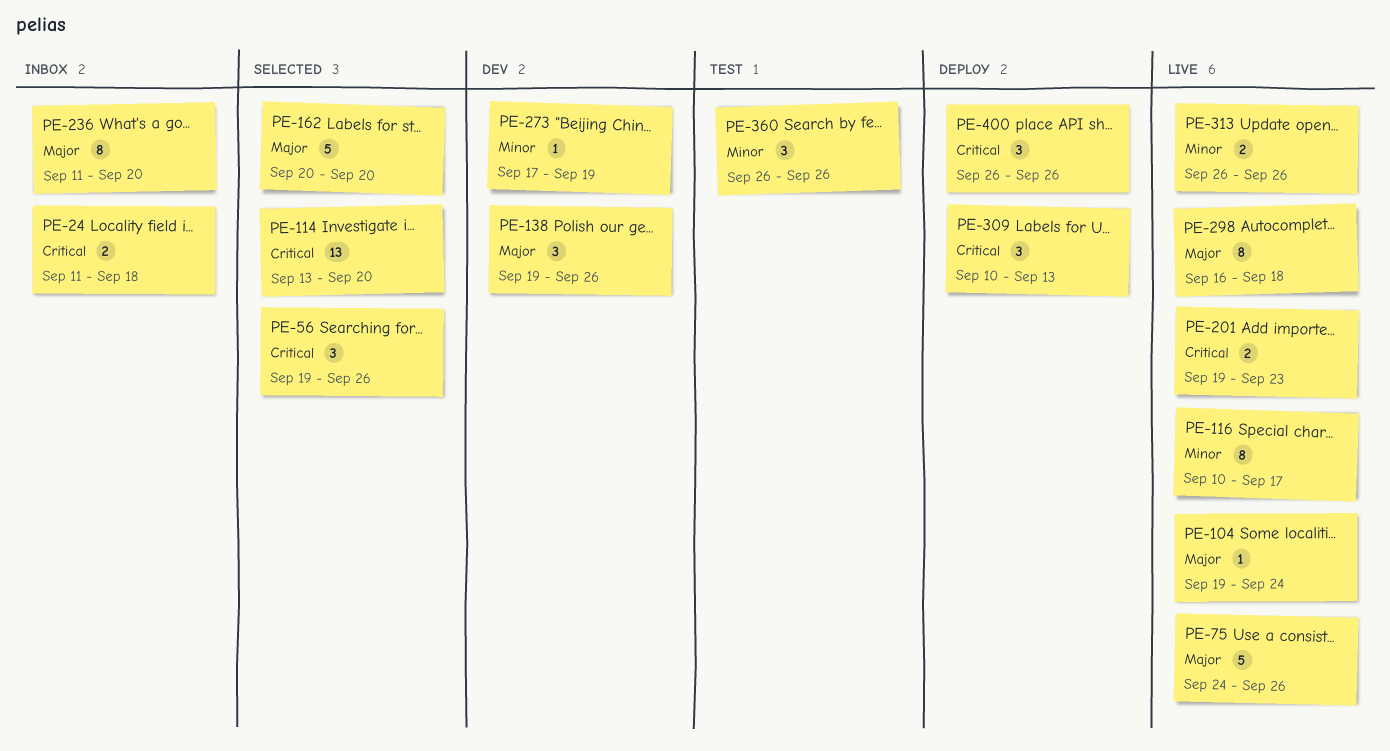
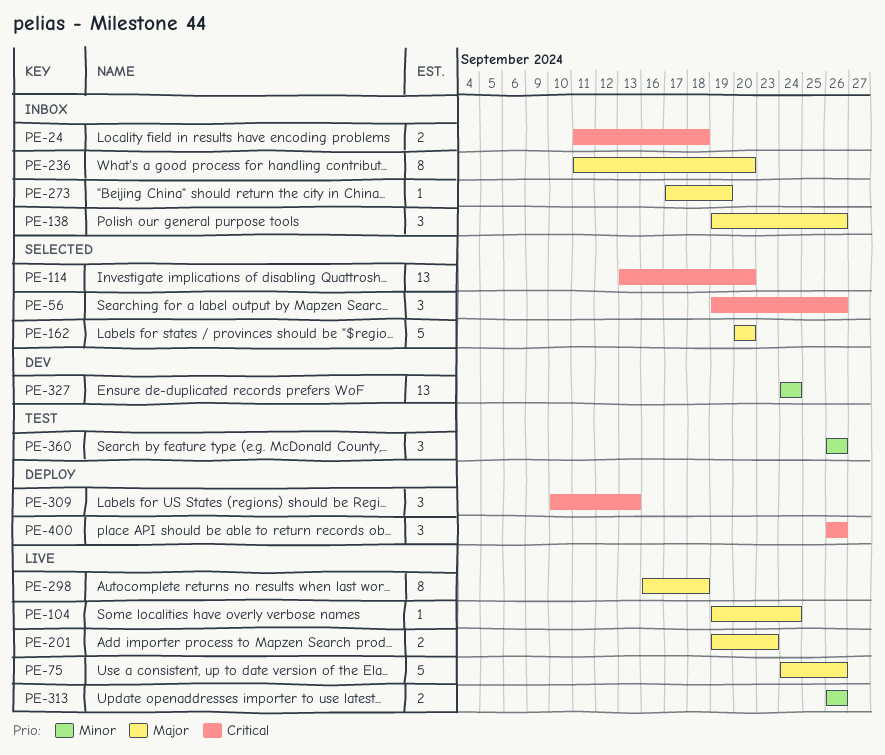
PE-116: present -> none
PE-138, status: Dev -> Inbox
PE-201, priority: Critical -> Major
PE-273, status: Dev -> Inbox
PE-273, priority: Minor -> Major
PE-327: none -> present

